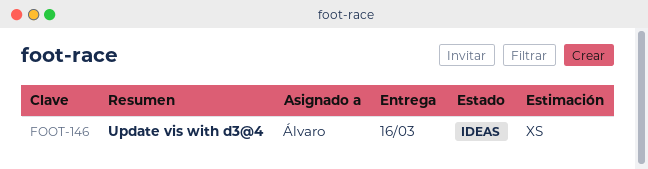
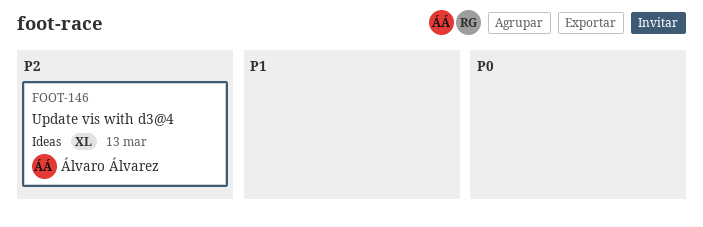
FOOT-146, estimate: XS -> XL
FOOT-146, due: Mar 16 -> Mar 13

